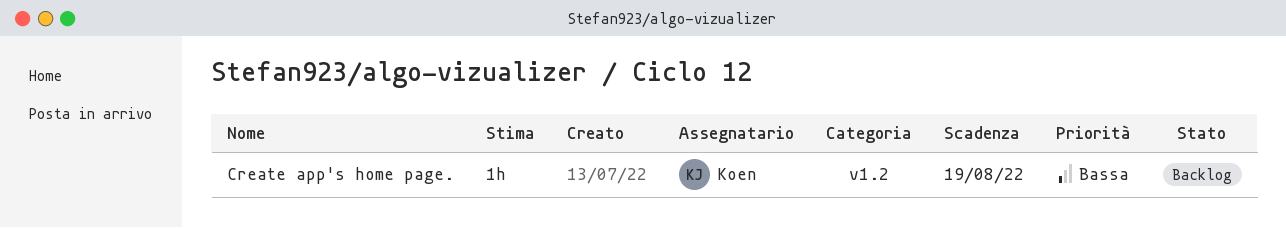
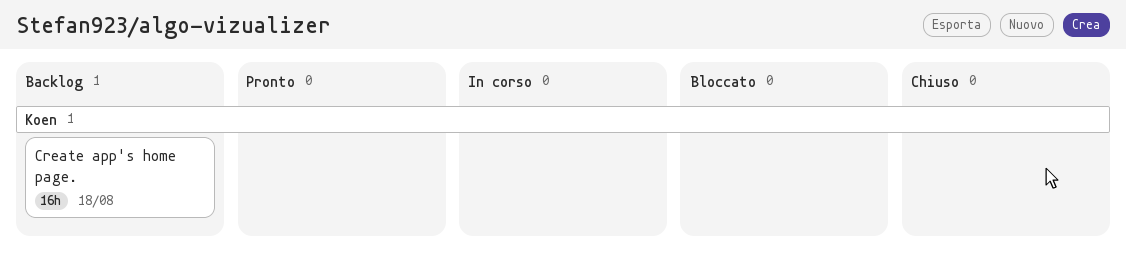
Create app's home page., estimate: 1h -> 16h
Create app's home page., due: Aug 19 -> Aug 18

